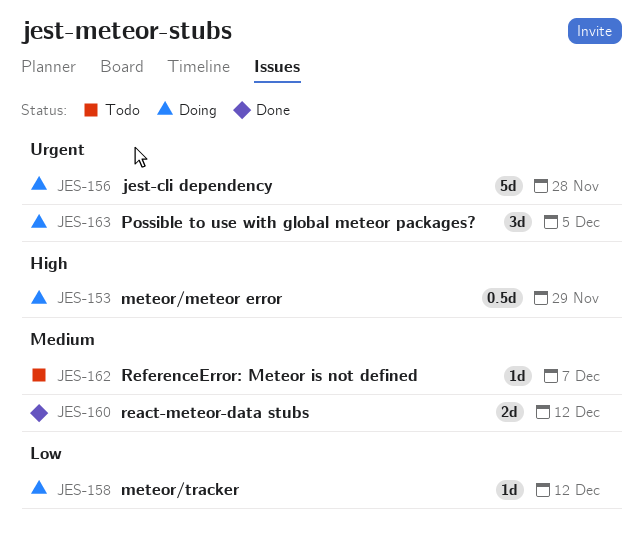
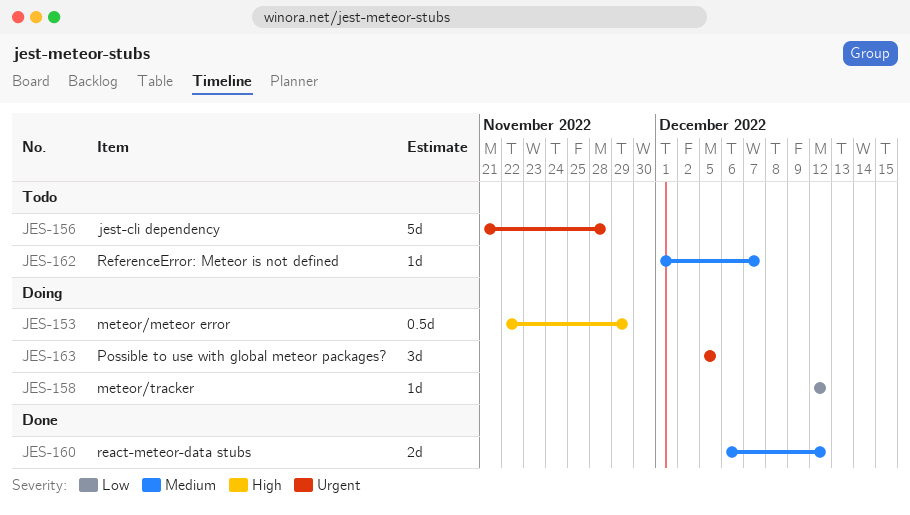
JES-156, status: Doing -> Todo

